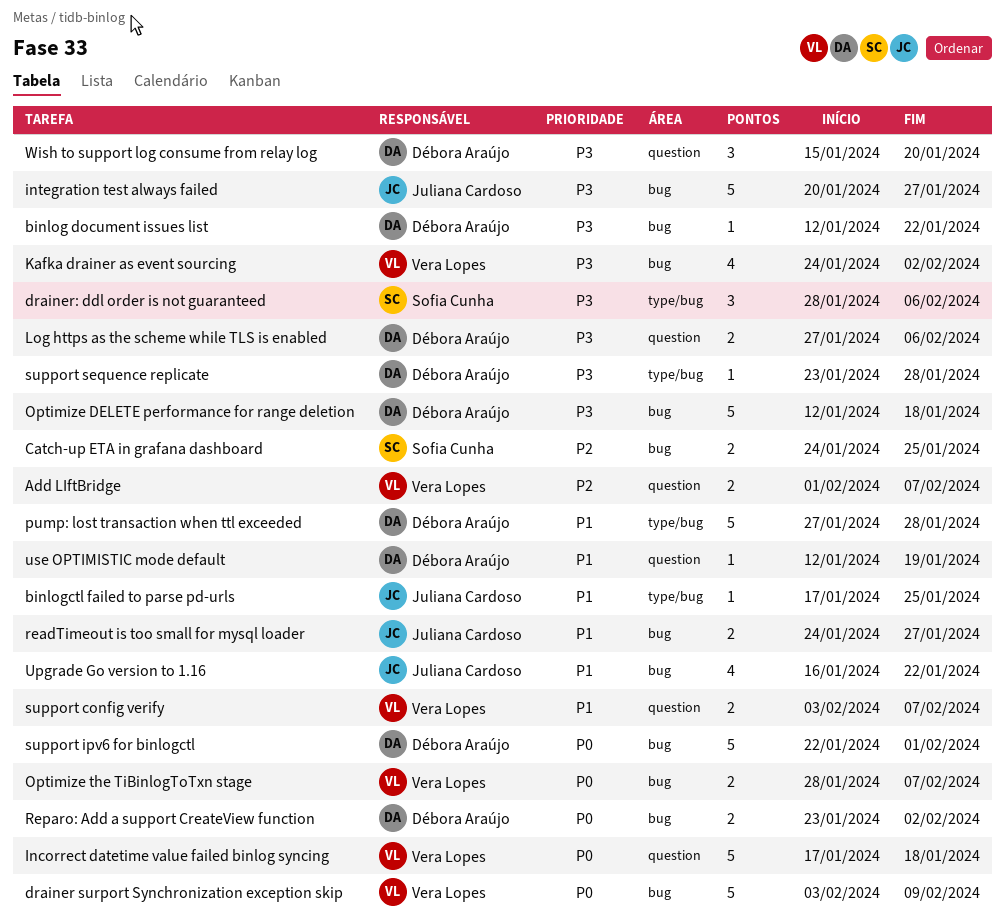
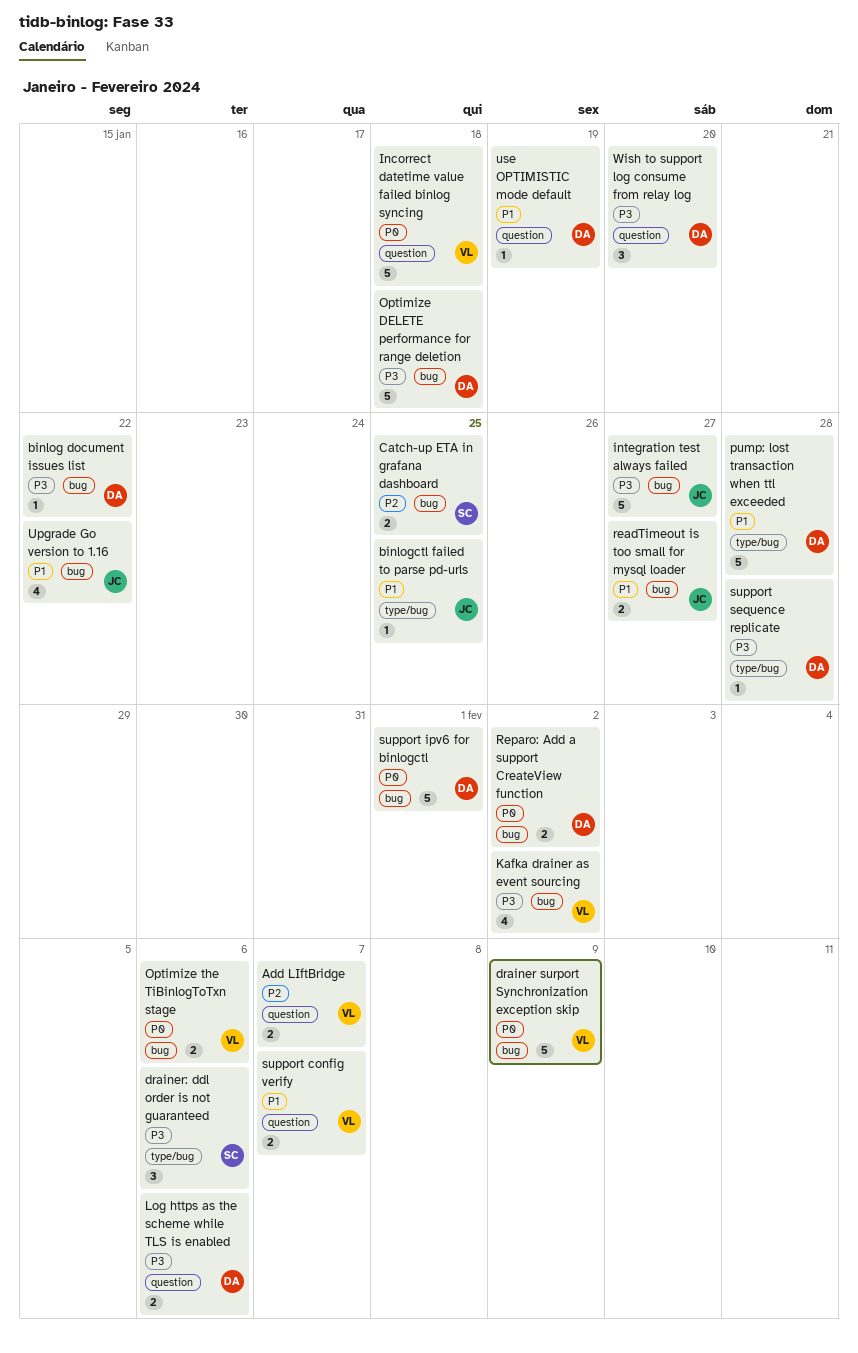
Optimize the TiBinlogToTxn stage, due: Feb 7 -> Feb 6

